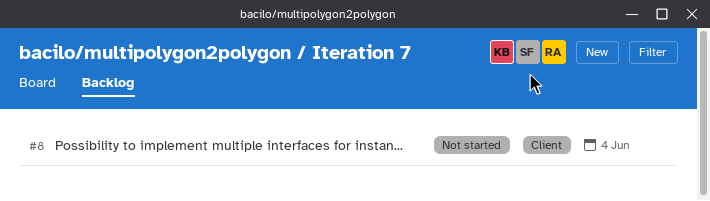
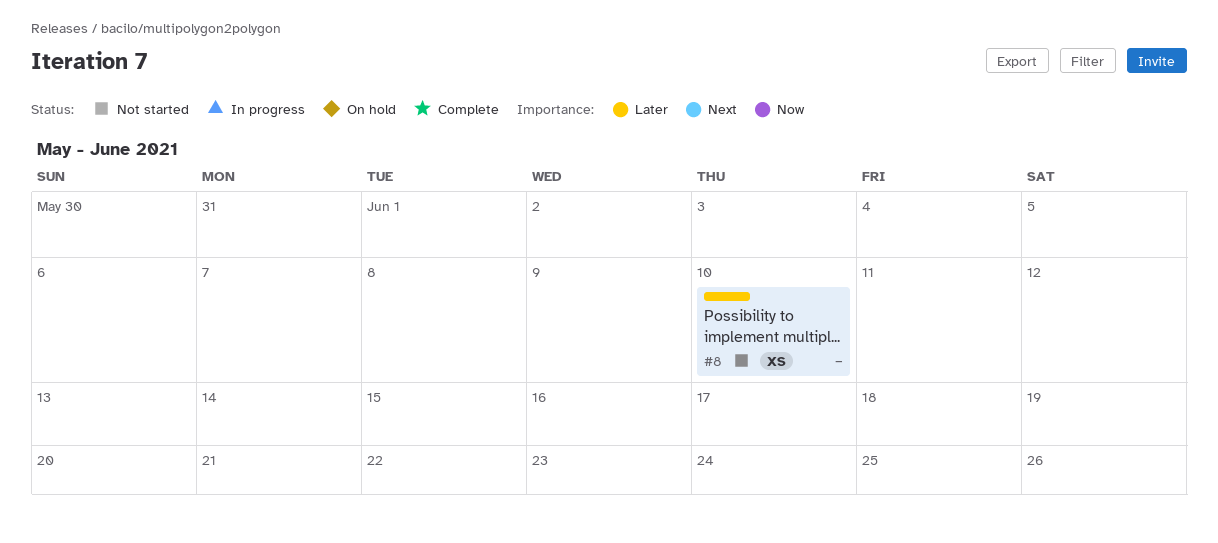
#8, due: Jun 4 -> Jun 10

